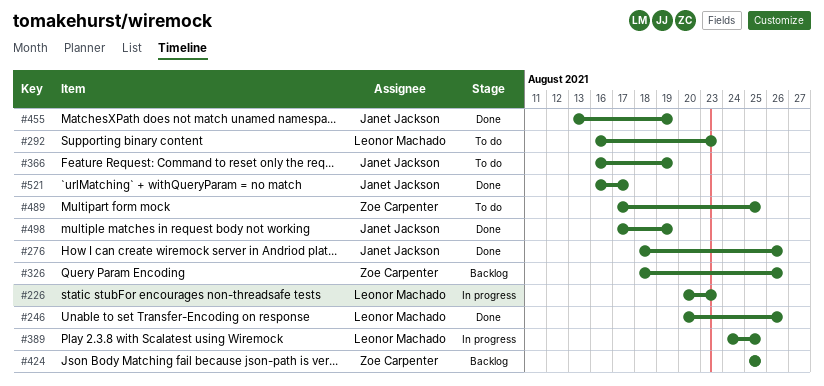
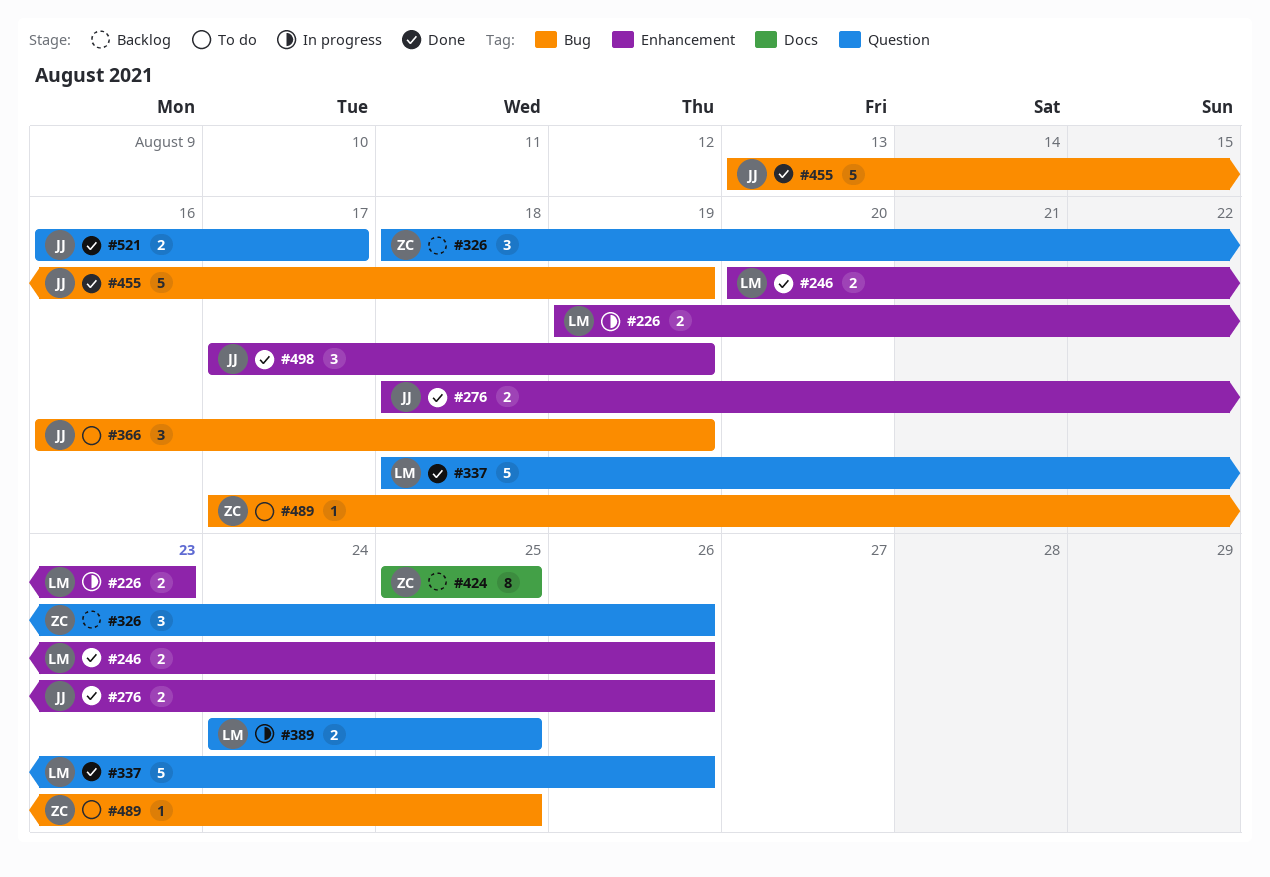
#226, start: Aug 20 -> Aug 19
#292: present -> none
#337: none -> present

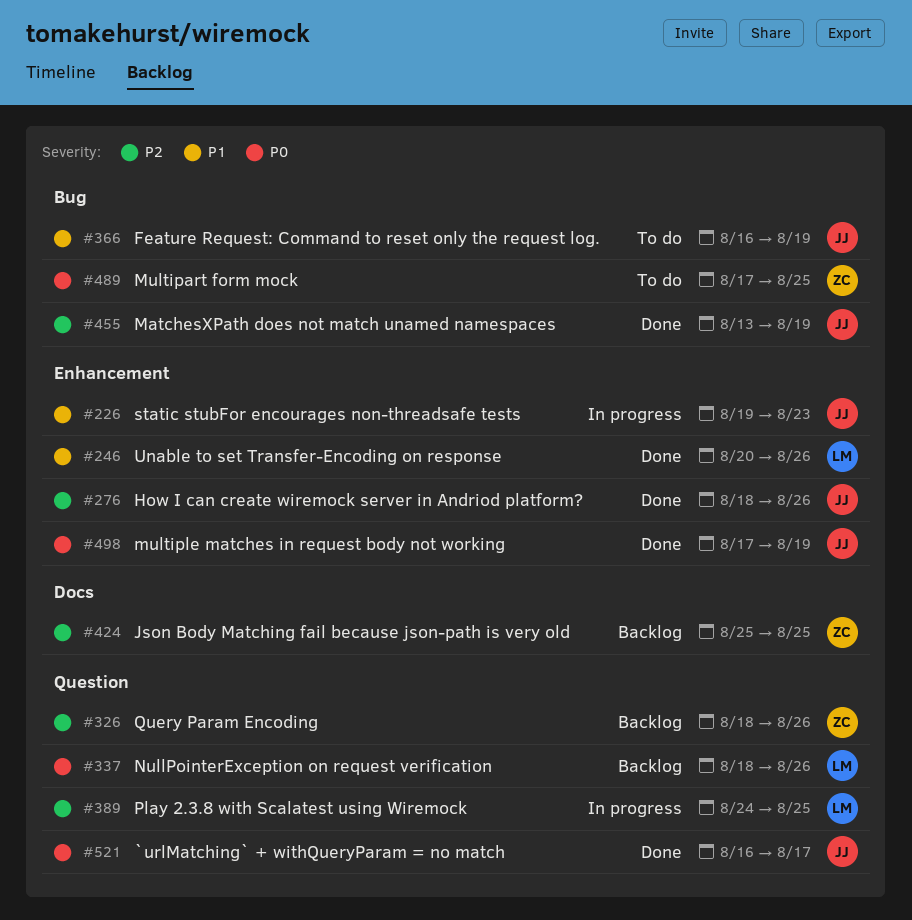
#226, owner: LM -> JJ
#337, status: Done -> Backlog

